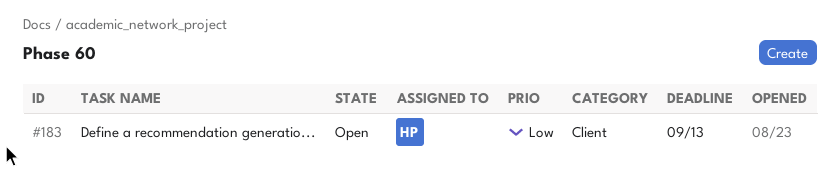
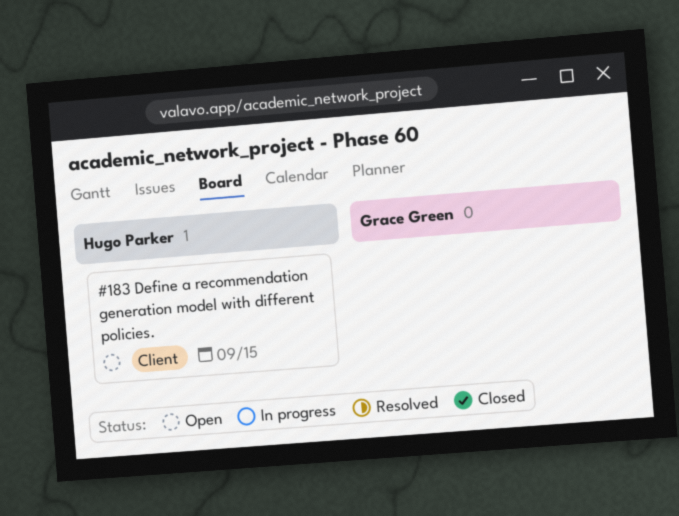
#183, due: Sep 13 -> Sep 15

